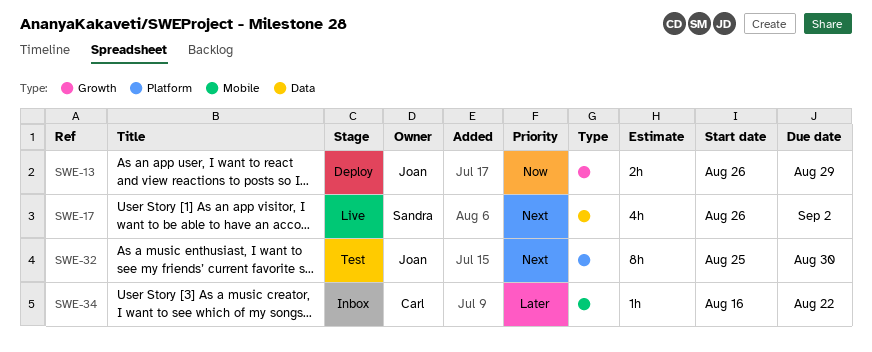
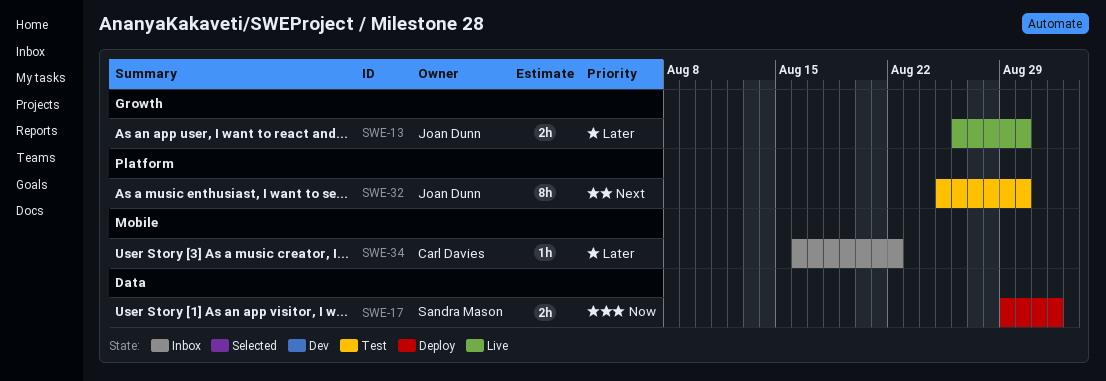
SWE-13, status: Deploy -> Live
SWE-13, priority: Now -> Later
SWE-13, due: Aug 29 -> Aug 30
SWE-17, status: Live -> Deploy
SWE-17, priority: Next -> Now
SWE-17, estimate: 4h -> 2h
SWE-17, start: Aug 26 -> Aug 29
SWE-17, due: Sep 2 -> Sep 1

